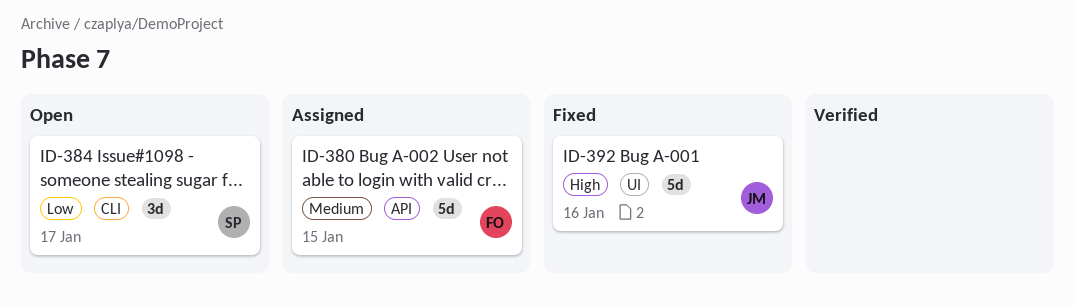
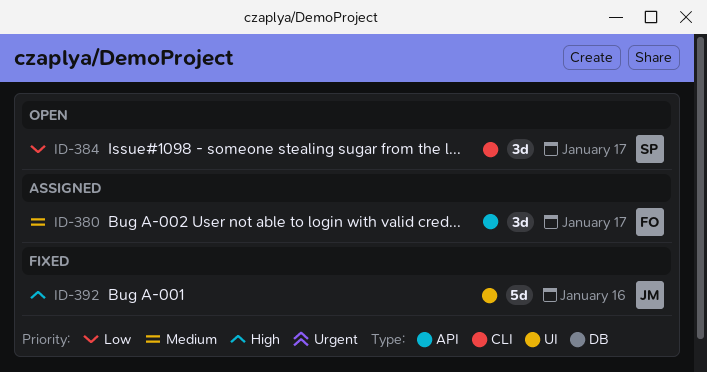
ID-380, estimate: 5d -> 3d
ID-380, due: Jan 15 -> Jan 17

